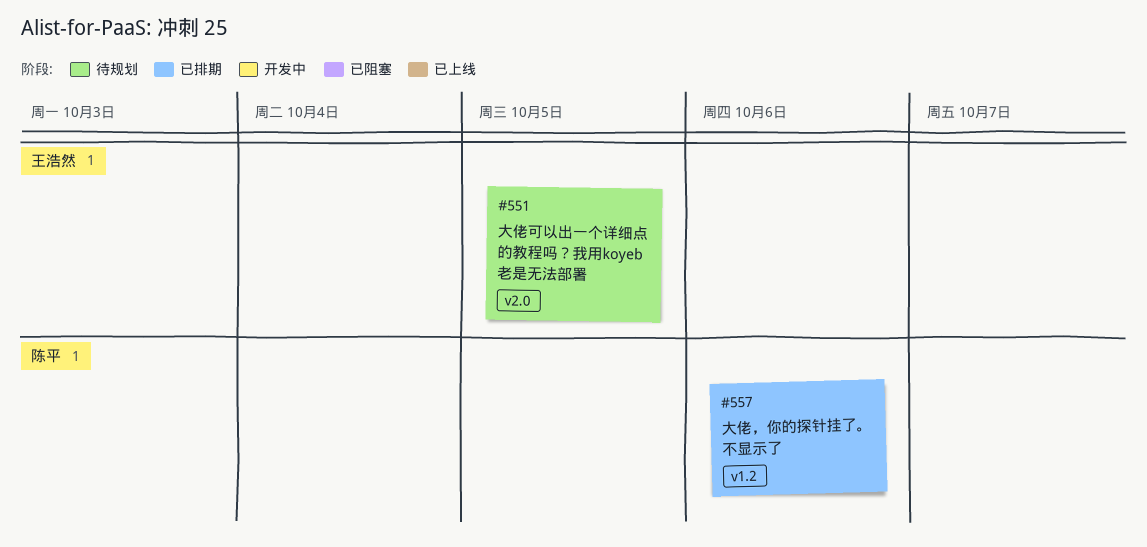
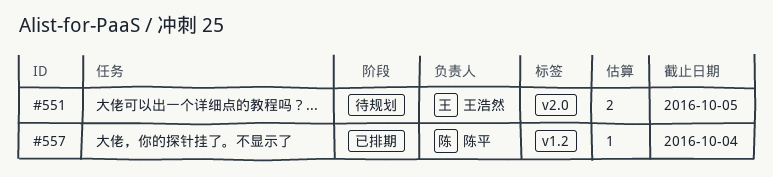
#557, due: Oct 6 -> Oct 4

